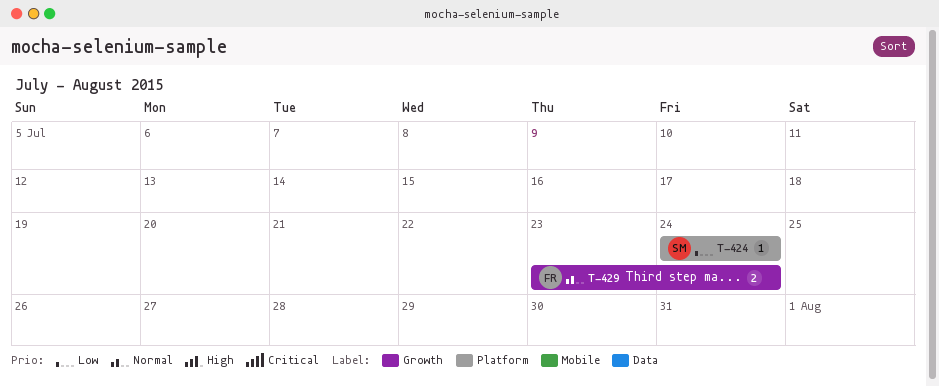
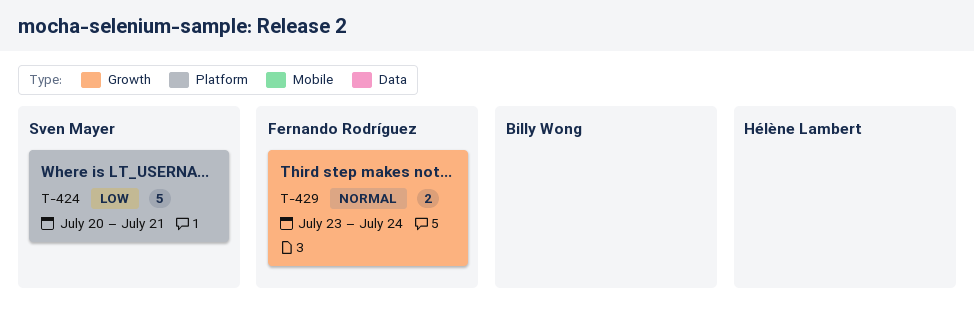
T-424, estimate: 1 -> 5
T-424, start: Jul 24 -> Jul 20
T-424, due: Jul 24 -> Jul 21

